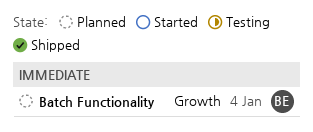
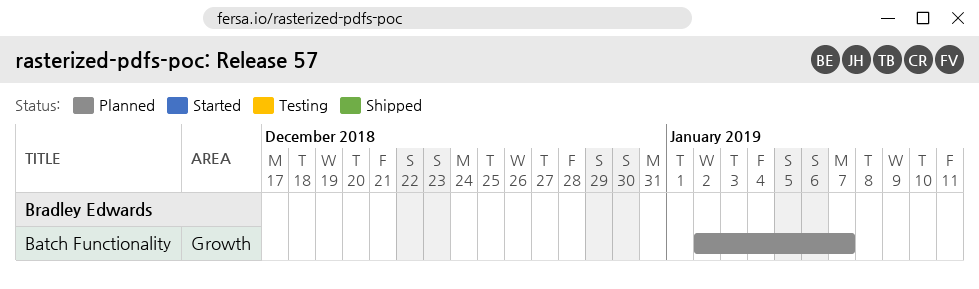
Batch Functionality, due: Jan 4 -> Jan 7

